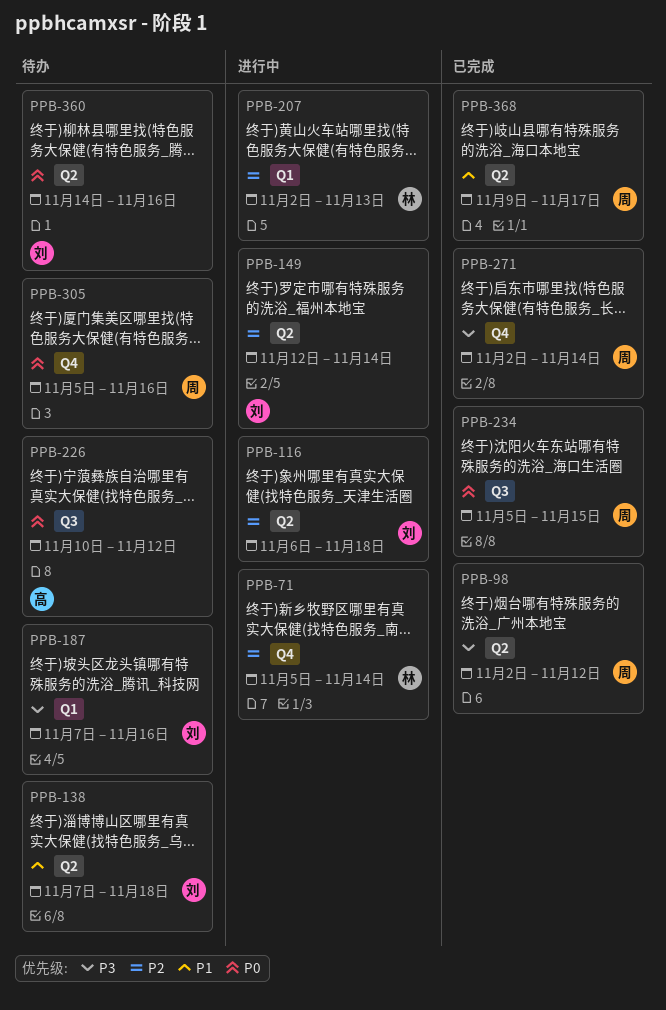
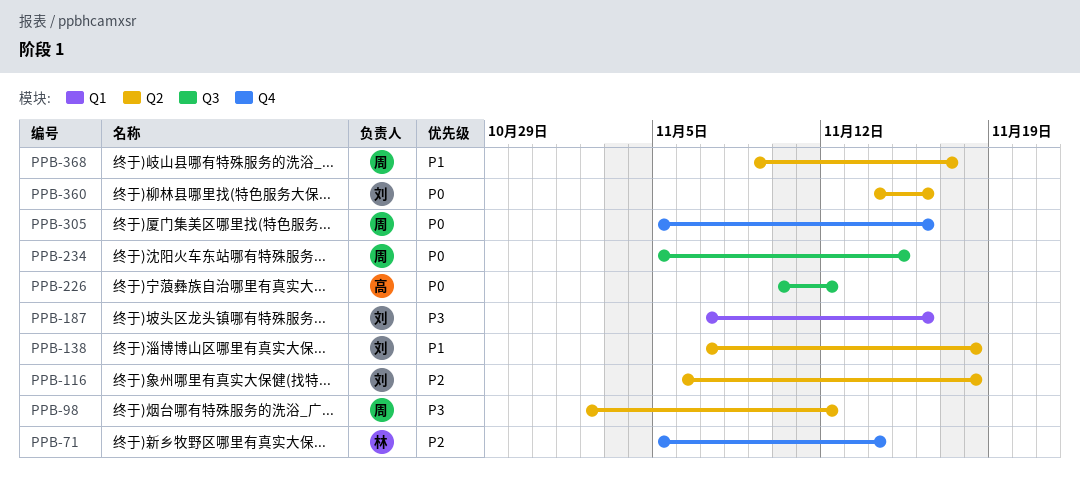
PPB-149: present -> none
PPB-207: present -> none
PPB-271: present -> none

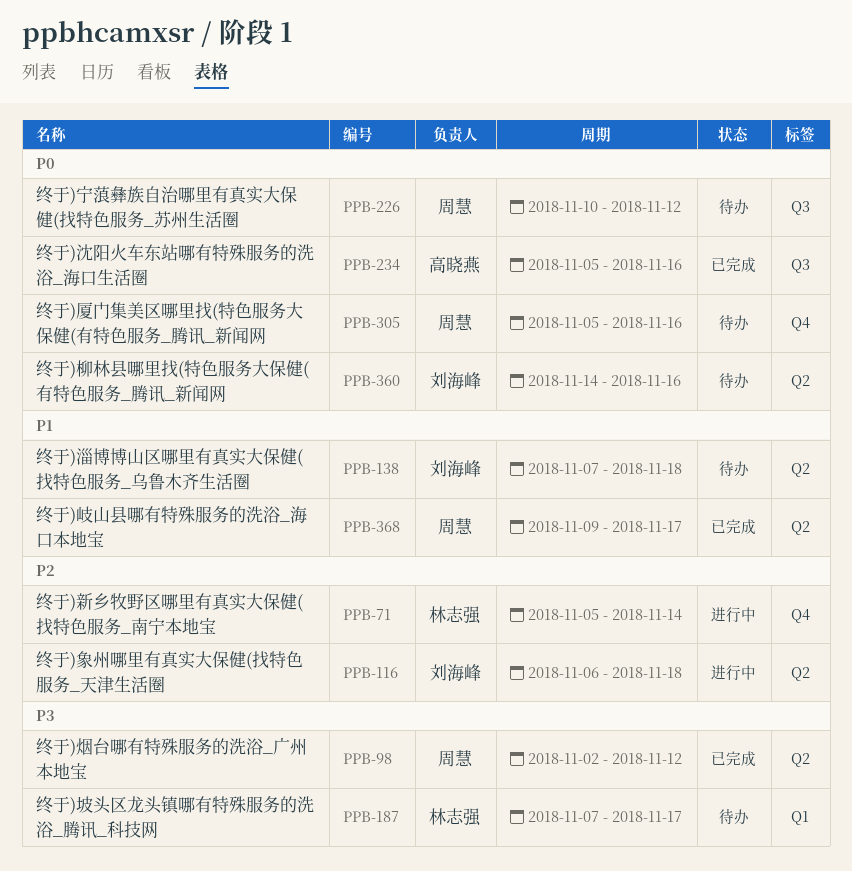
PPB-187, owner: 刘海峰 -> 林志强
PPB-187, due: Nov 16 -> Nov 17
PPB-226, owner: 高晓燕 -> 周慧
PPB-234, owner: 周慧 -> 高晓燕
PPB-234, due: Nov 15 -> Nov 16

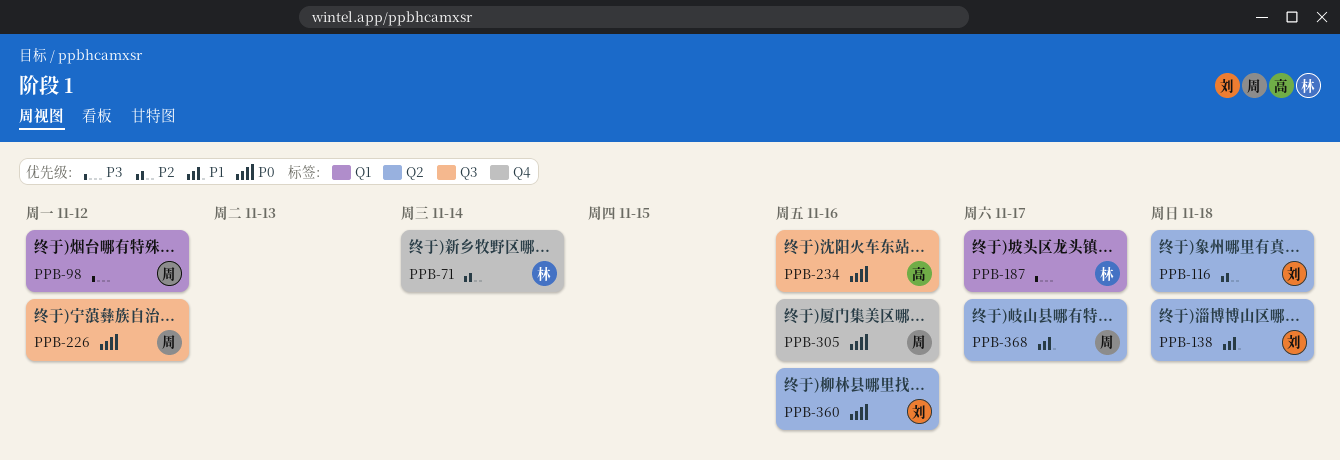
PPB-98, label: Q2 -> Q1

